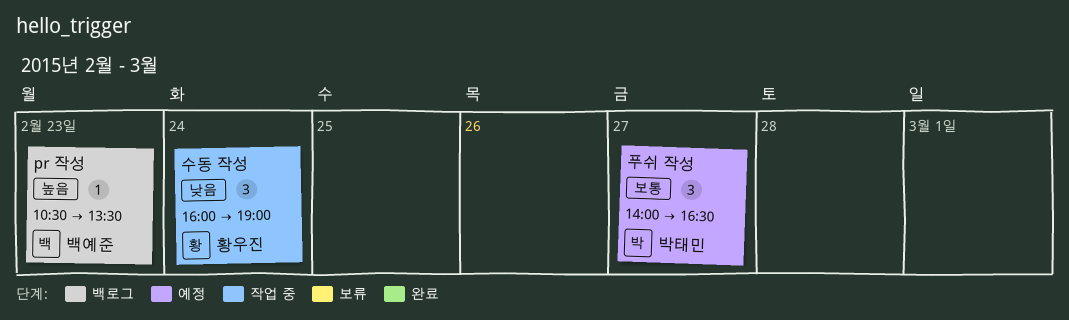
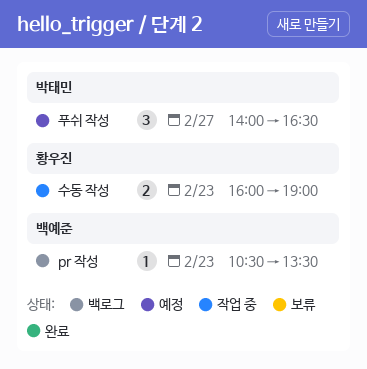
수동 작성, estimate: 3 -> 2
수동 작성, day: Feb 24 -> Feb 23

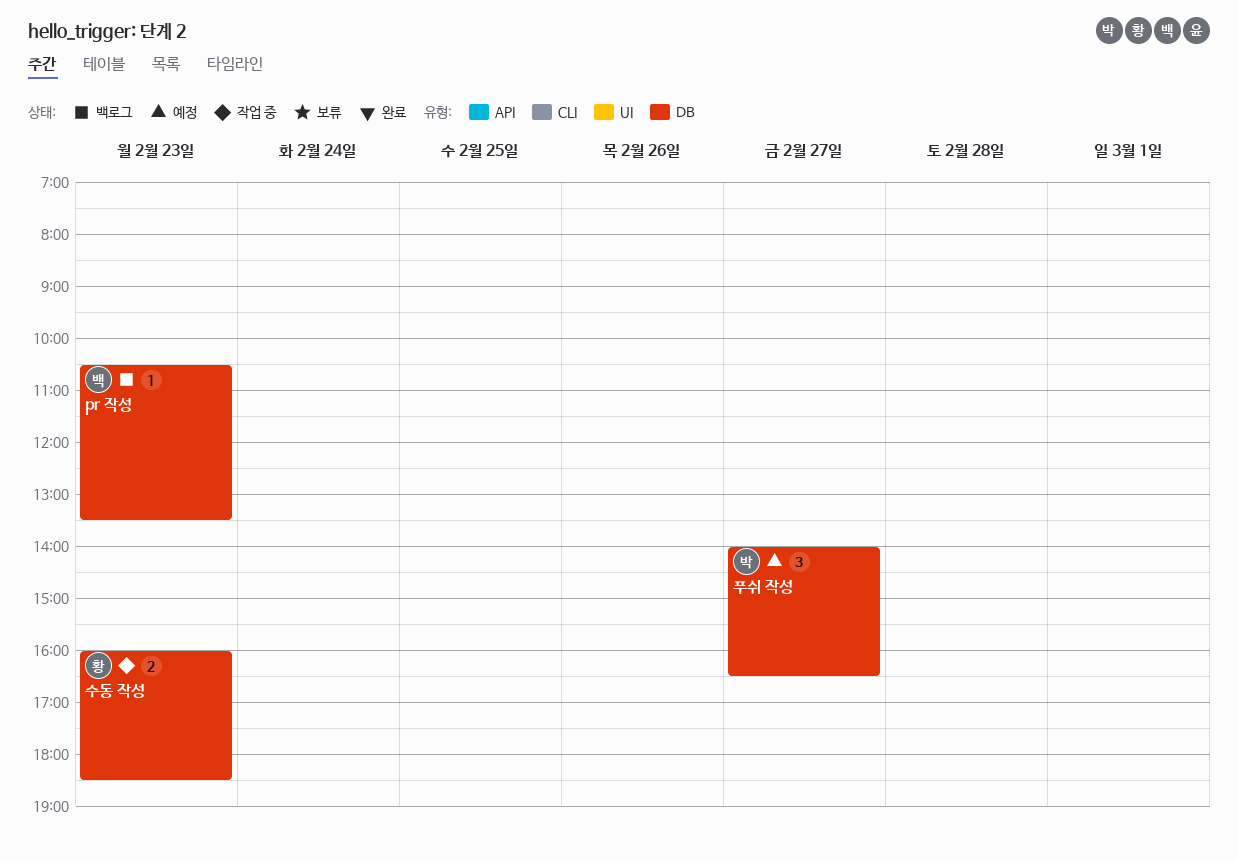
수동 작성, ends: 19:00 -> 18:30

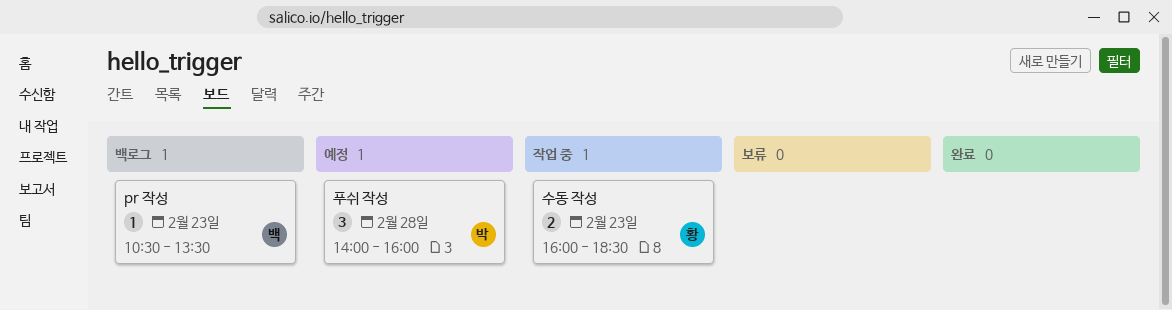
푸쉬 작성, day: Feb 27 -> Feb 28
푸쉬 작성, ends: 16:30 -> 16:00

